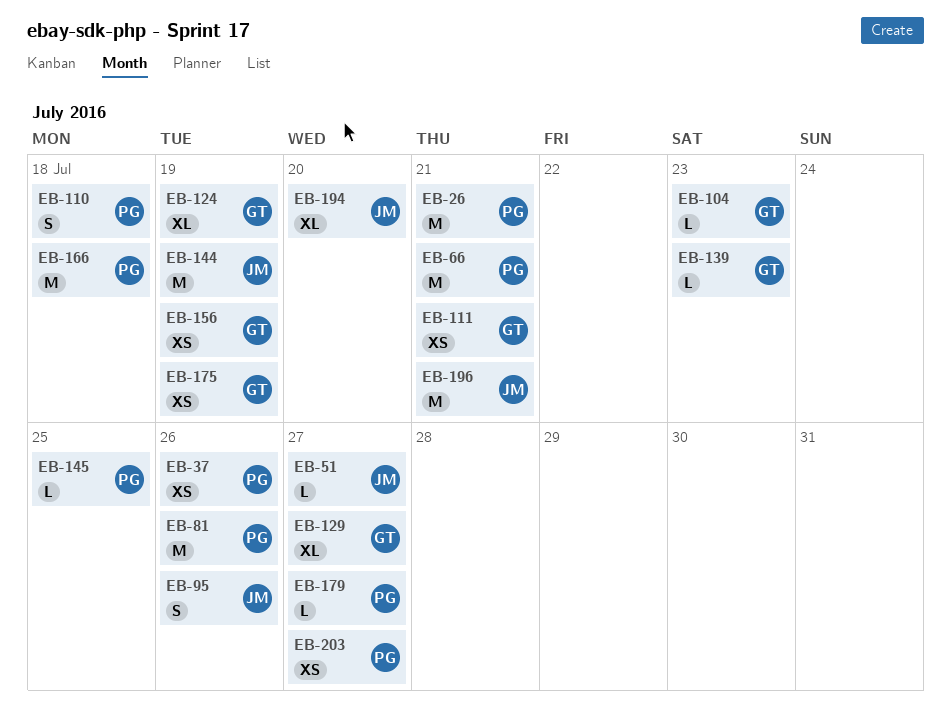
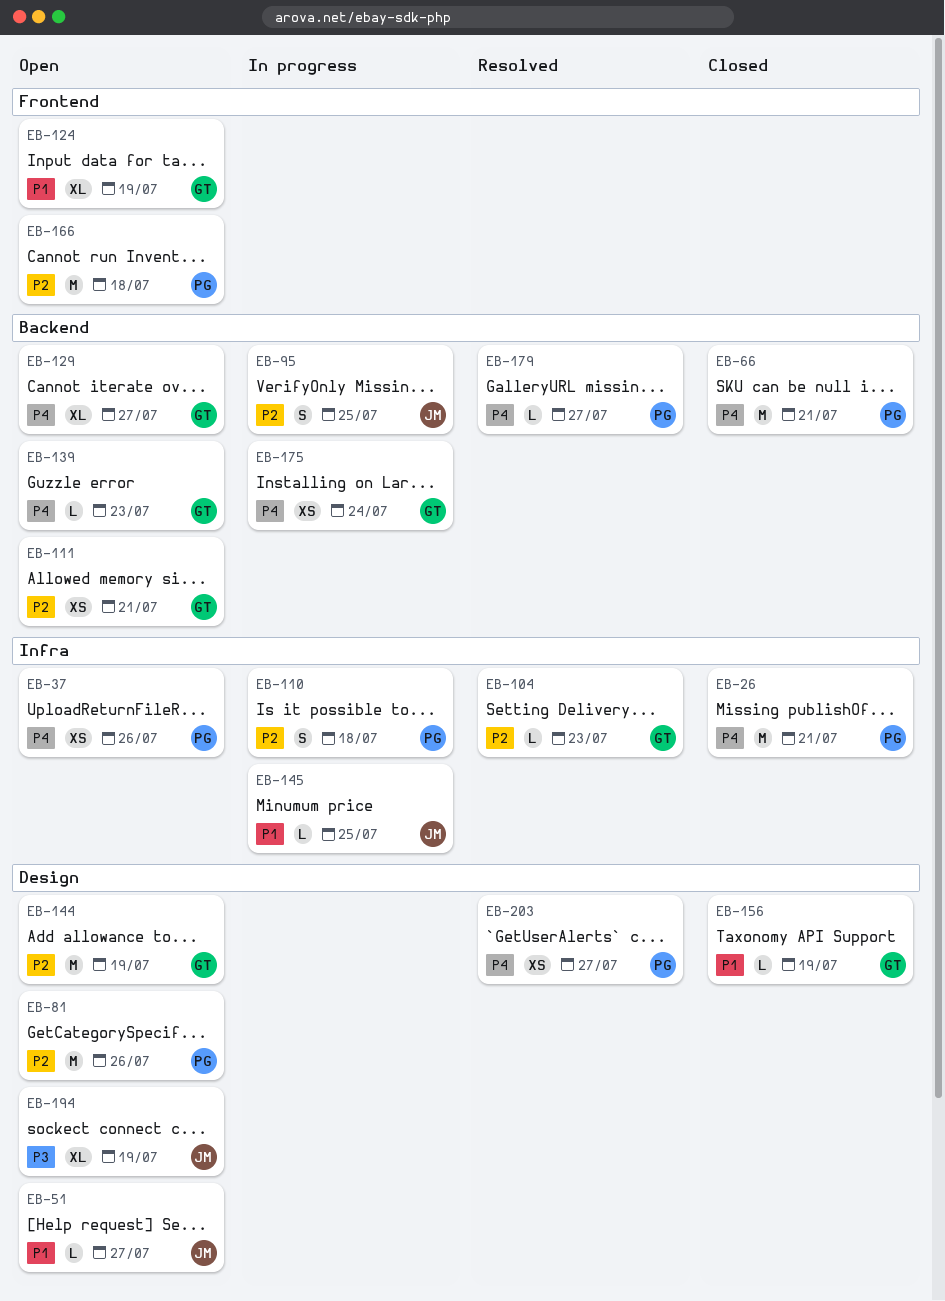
EB-95, due: Jul 26 -> Jul 25
EB-144, owner: JM -> GT
EB-145, owner: PG -> JM
EB-156, estimate: XS -> L
EB-175, due: Jul 19 -> Jul 24
EB-194, due: Jul 20 -> Jul 19
EB-196: present -> none

